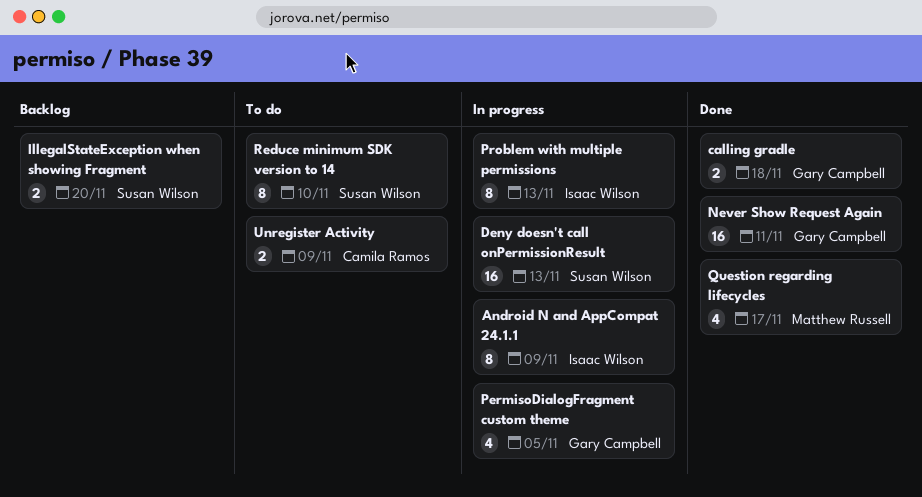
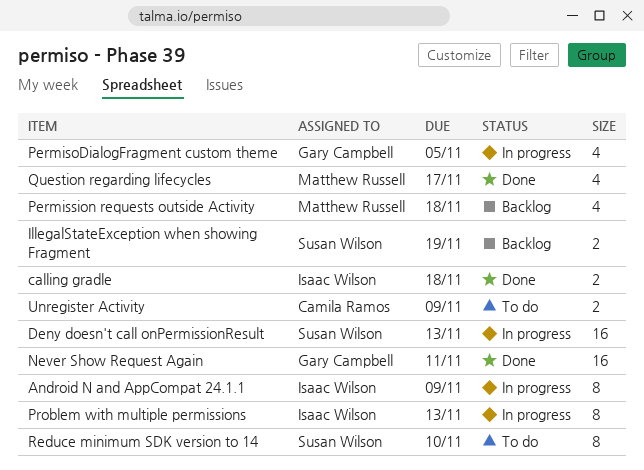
calling gradle, owner: Gary Campbell -> Isaac Wilson
IllegalStateException when showing Fragment, due: Nov 20 -> Nov 19
Permission requests outside Activity: none -> present

